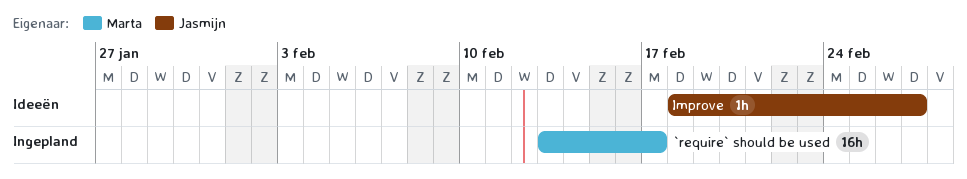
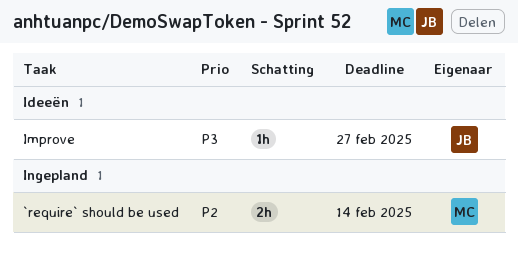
`require` should be used, estimate: 16h -> 2h
`require` should be used, due: Feb 17 -> Feb 14

